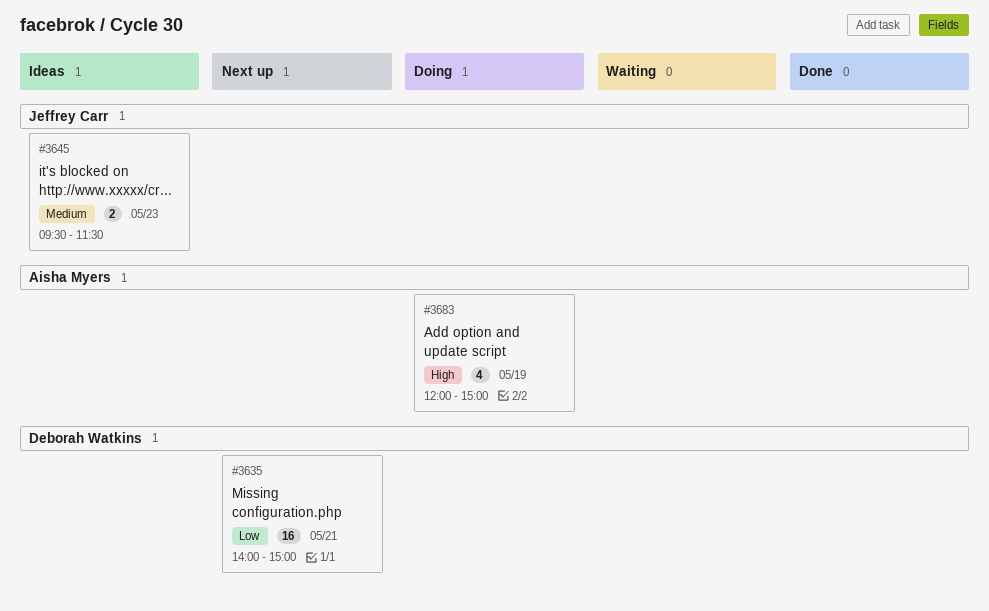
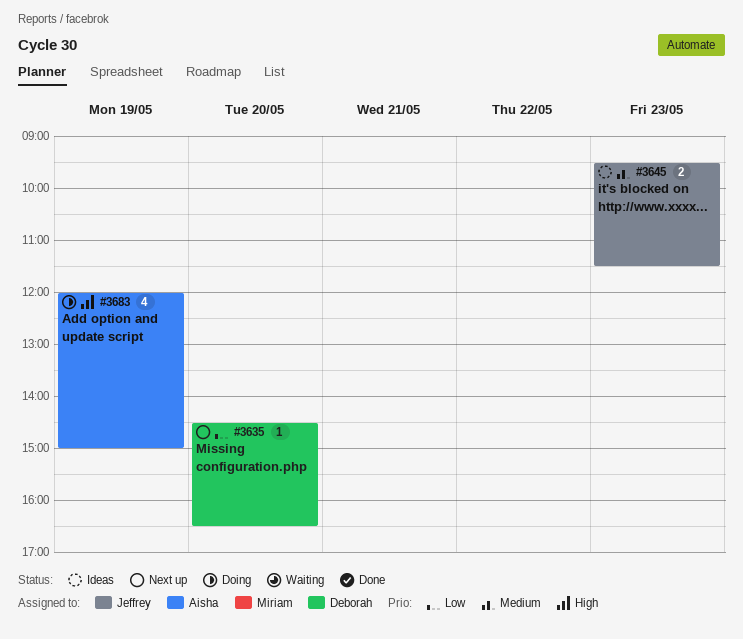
#3635, estimate: 16 -> 1
#3635, day: May 21 -> May 20
#3635, begins: 14:00 -> 14:30
#3635, ends: 15:00 -> 16:30

